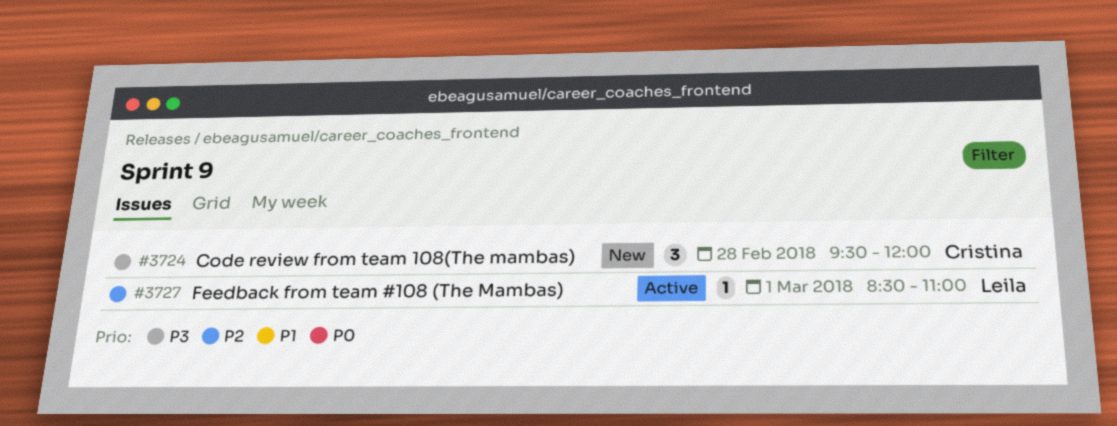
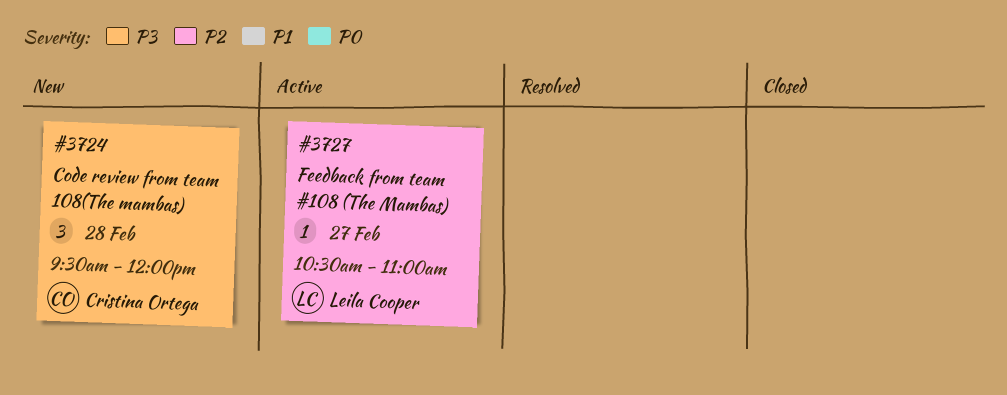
#3727, day: Mar 1 -> Feb 27
#3727, begins: 08:30 -> 10:30

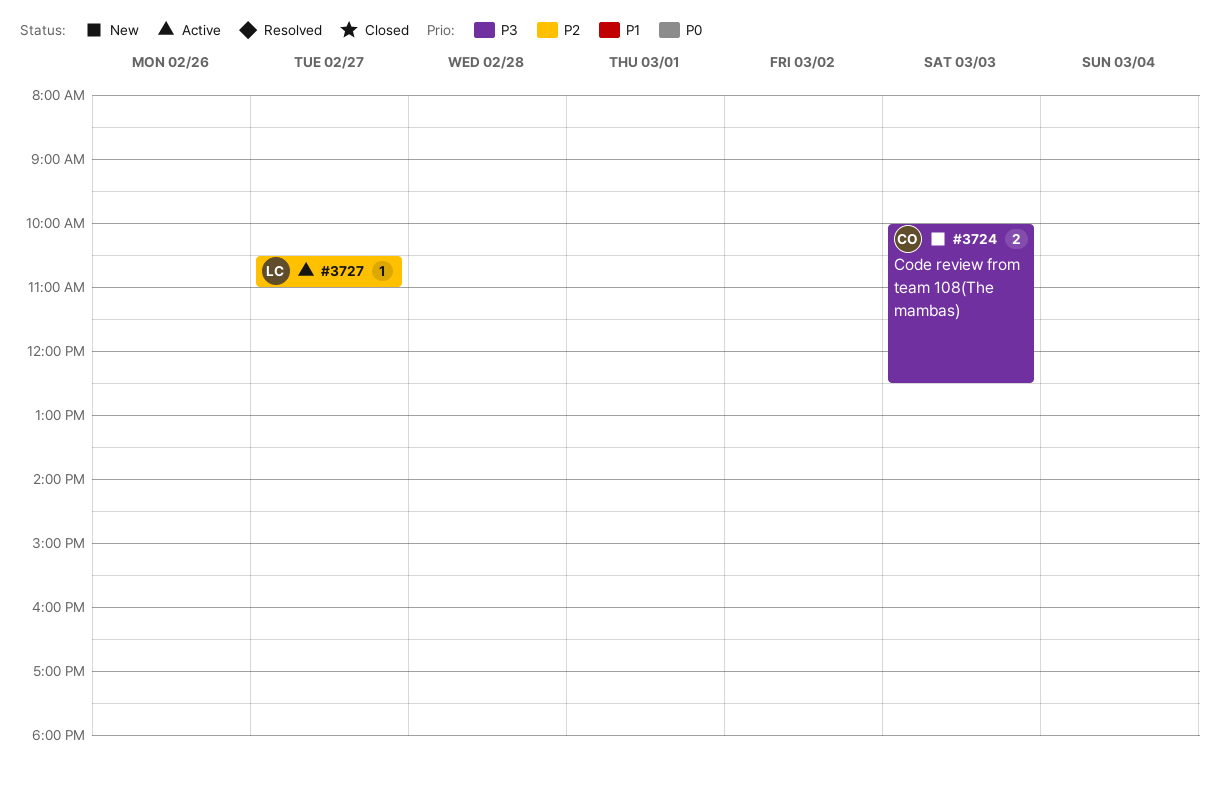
#3724, estimate: 3 -> 2
#3724, day: Feb 28 -> Mar 3
#3724, begins: 09:30 -> 10:00
#3724, ends: 12:00 -> 12:30

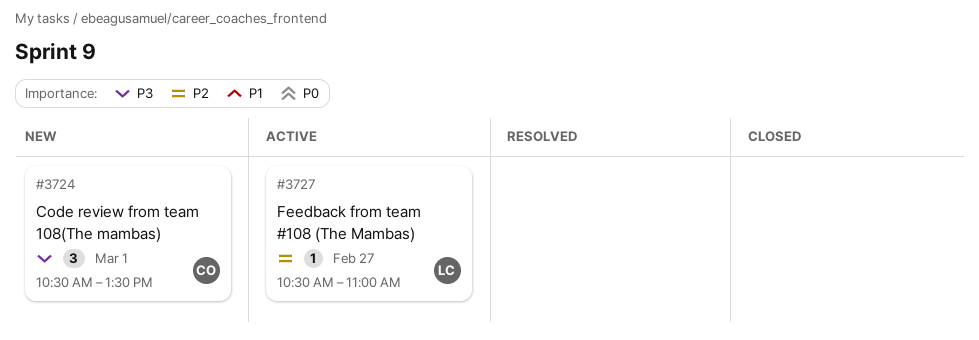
#3724, estimate: 2 -> 3
#3724, day: Mar 3 -> Mar 1
#3724, begins: 10:00 -> 10:30
#3724, ends: 12:30 -> 13:30

